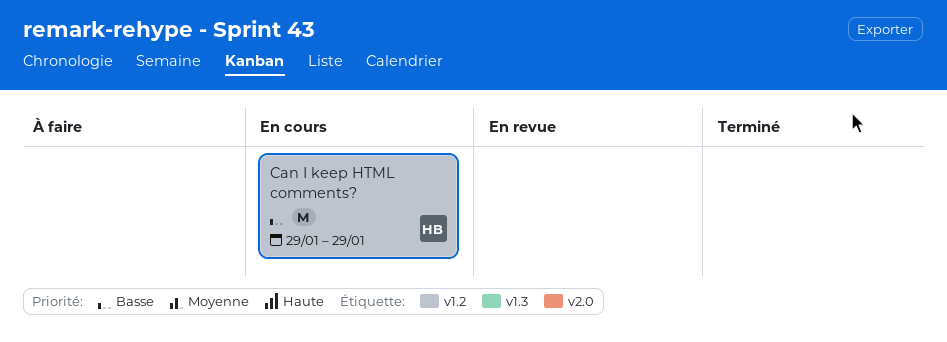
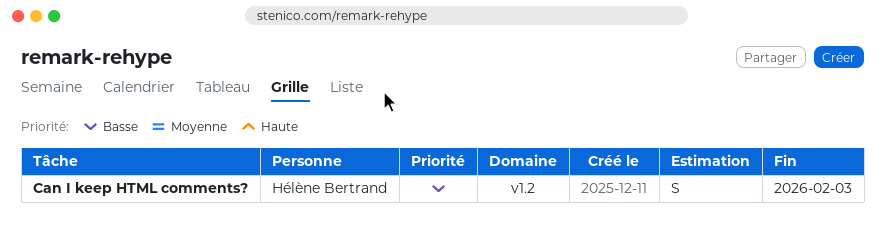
Can I keep HTML comments?, estimate: M -> S
Can I keep HTML comments?, due: Jan 29 -> Feb 3

